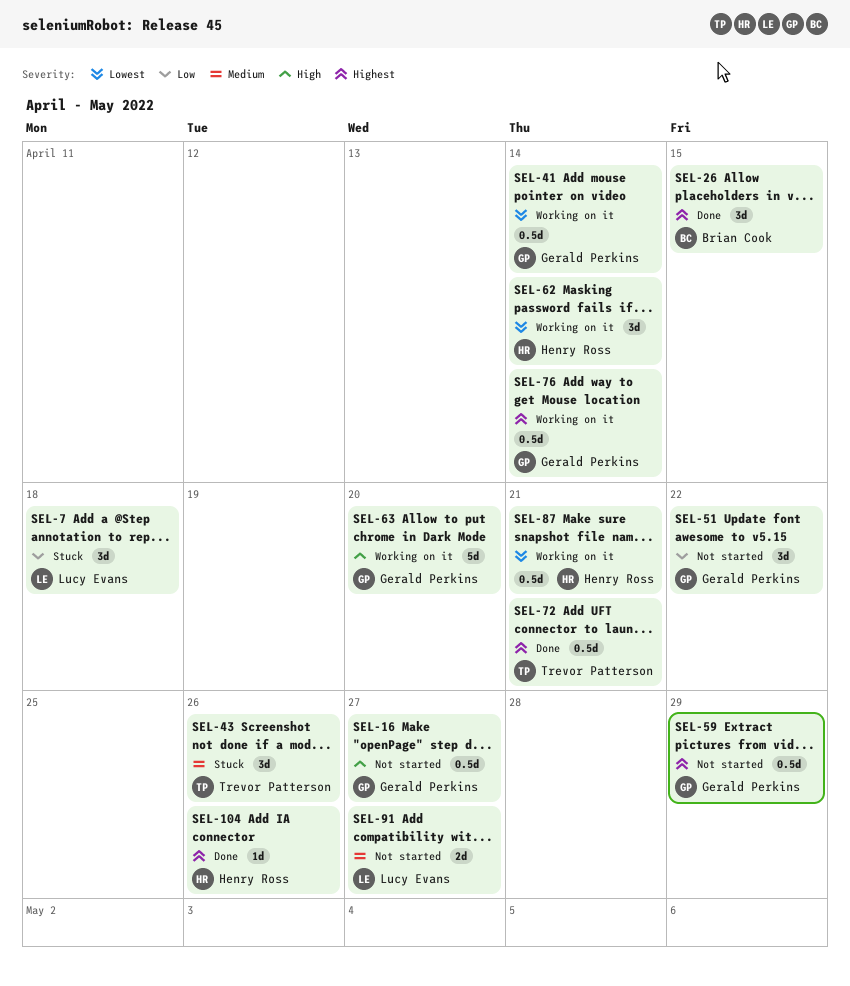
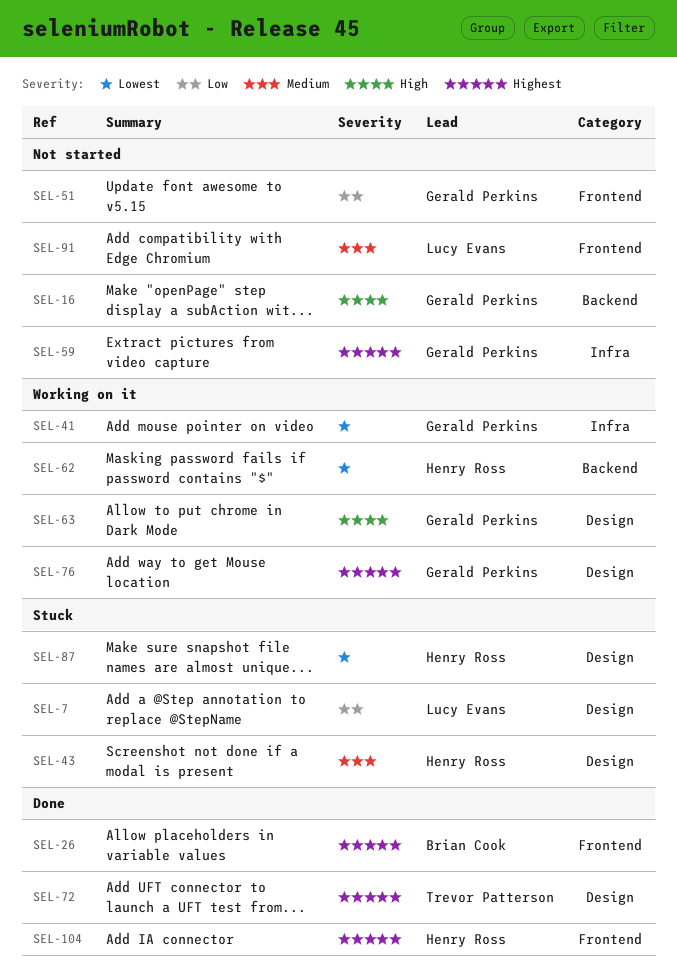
SEL-43, owner: Trevor Patterson -> Henry Ross
SEL-87, status: Working on it -> Stuck

